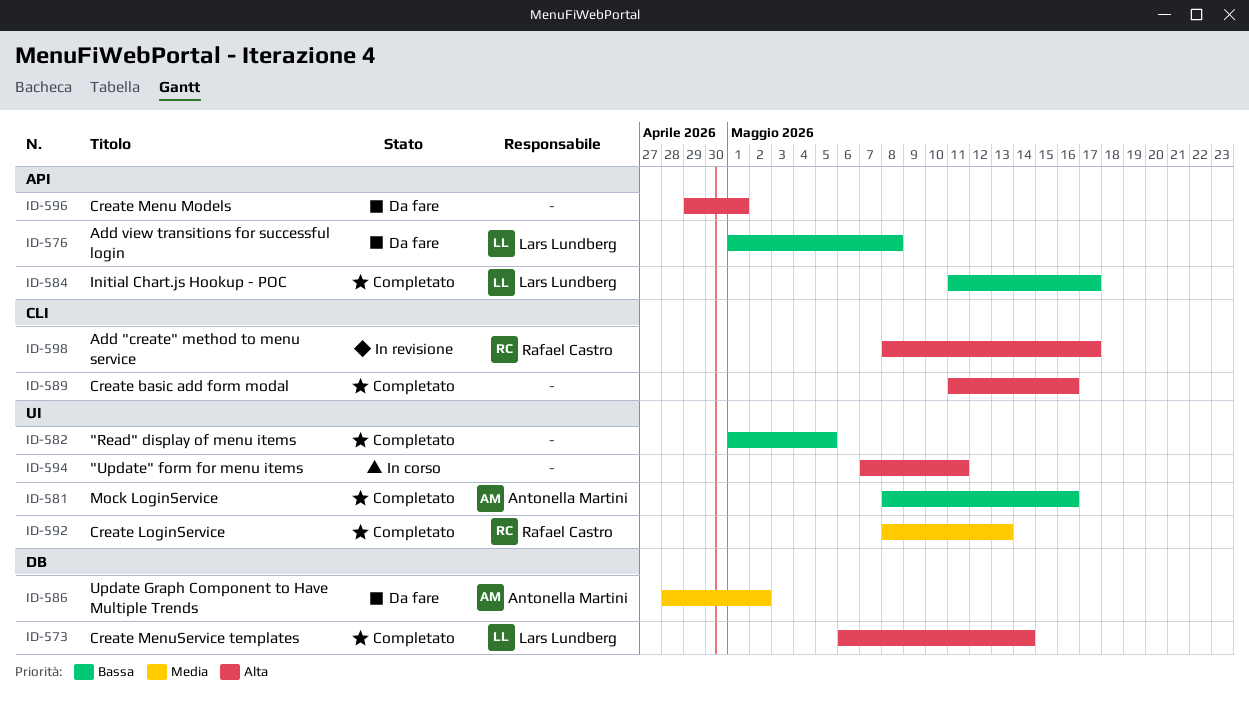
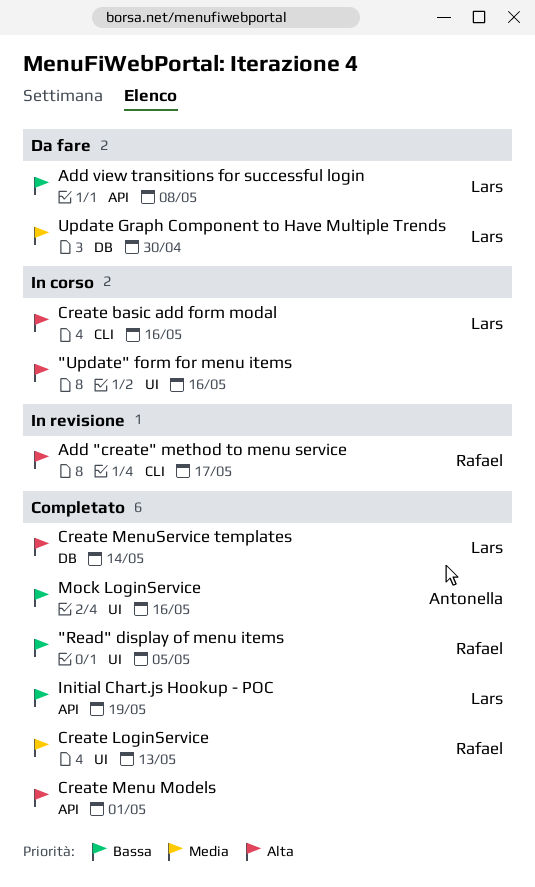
"Read" display of menu items, owner: none -> Rafael Castro
"Update" form for menu items, due: May 11 -> May 16
Create basic add form modal, status: Completato -> In corso
Create basic add form modal, owner: none -> Lars Lundberg
Create Menu Models, status: Da fare -> Completato
Initial Chart.js Hookup - POC, due: May 17 -> May 19
Update Graph Component to Have Multiple Trends, owner: Antonella Martini -> Lars Lundberg
Update Graph Component to Have Multiple Trends, due: May 2 -> Apr 30

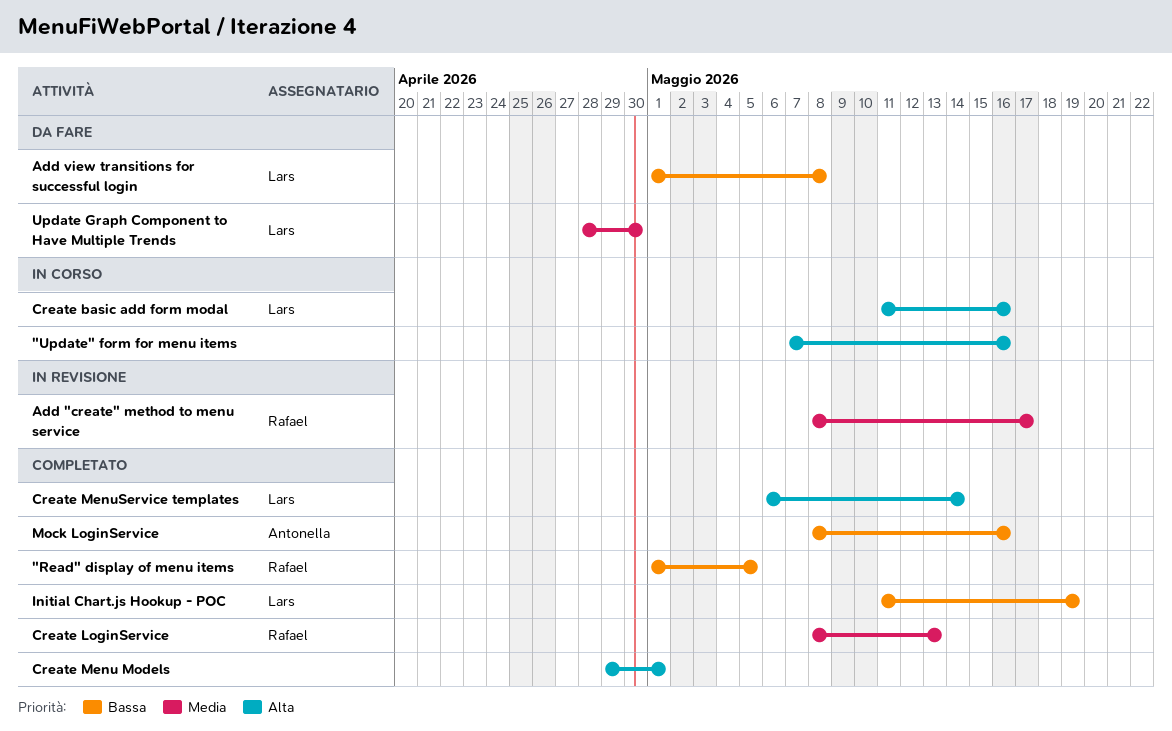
Add "create" method to menu service, priority: Alta -> Media

